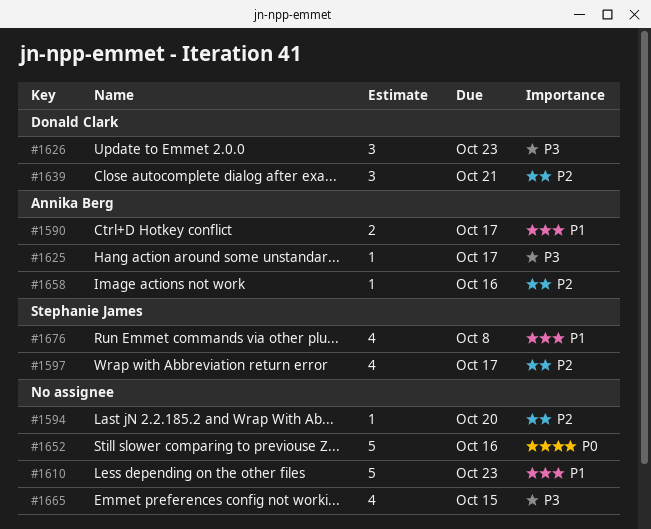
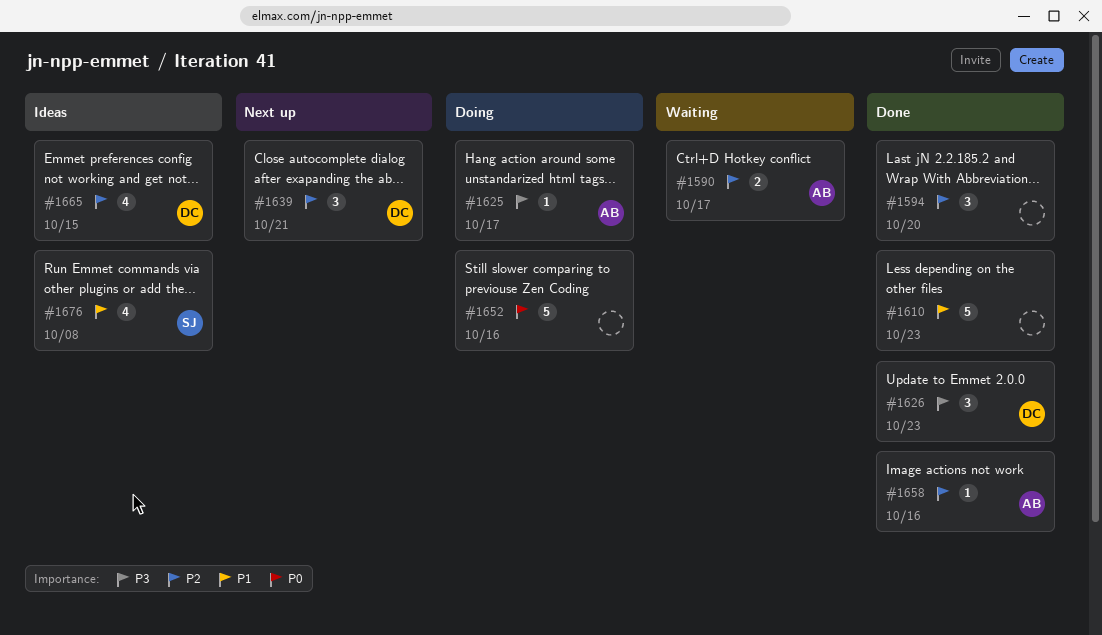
#1590, priority: P1 -> P2
#1594, estimate: 1 -> 3
#1597: present -> none
#1665, owner: none -> Donald Clark
#1665, priority: P3 -> P2

